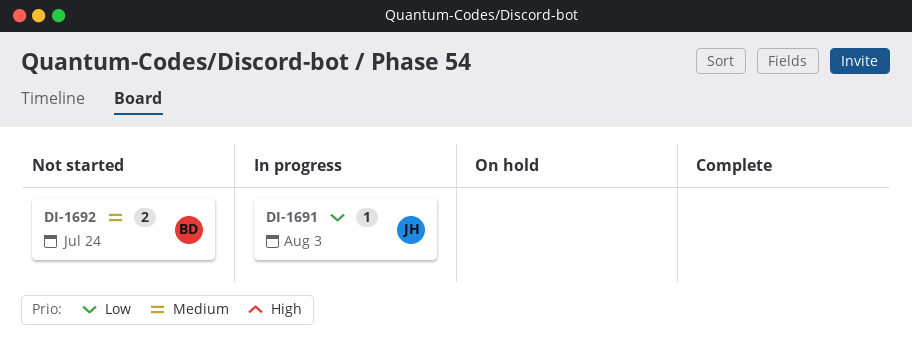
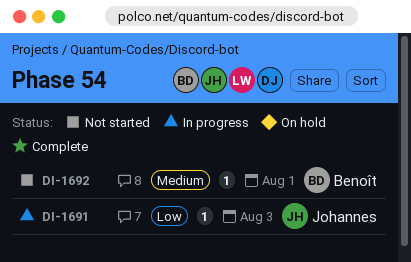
DI-1692, estimate: 2 -> 1
DI-1692, due: Jul 24 -> Aug 1

